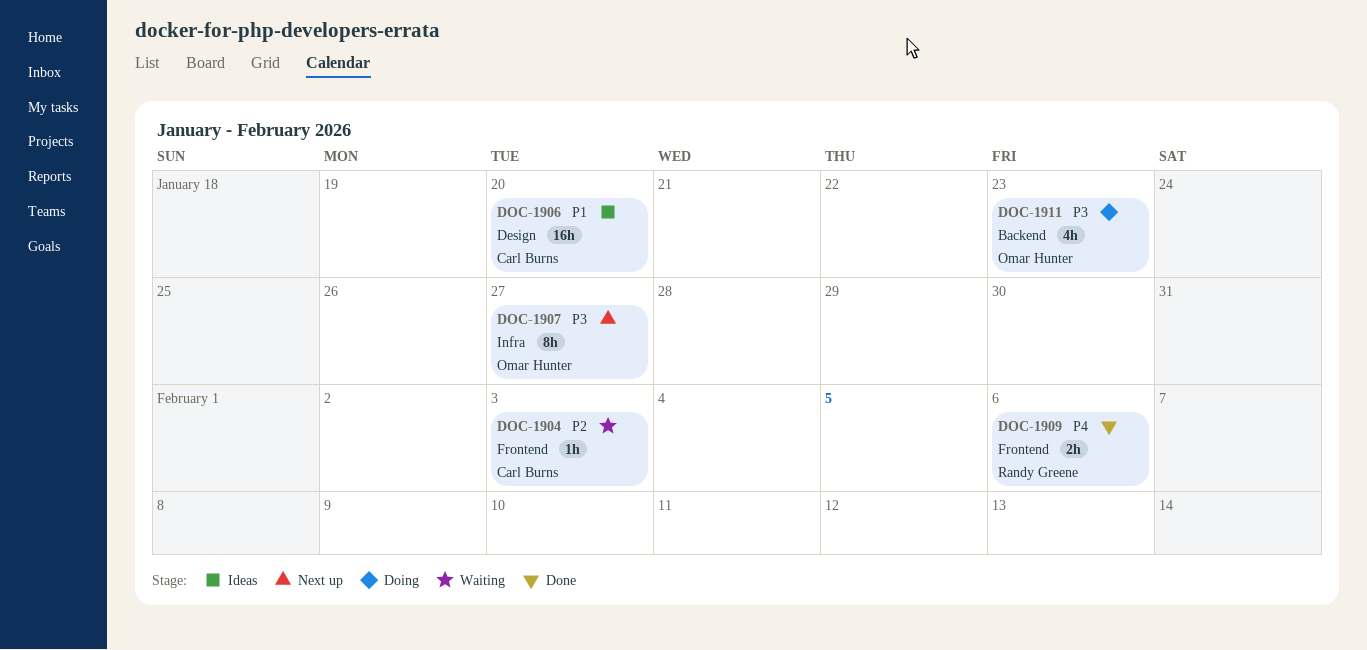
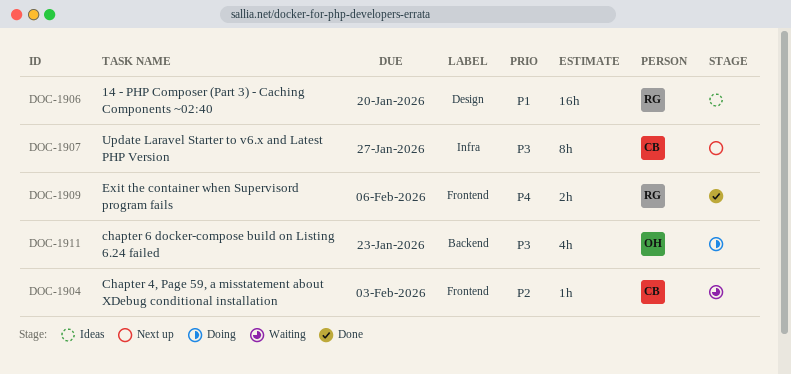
DOC-1906, owner: Carl Burns -> Randy Greene
DOC-1907, owner: Omar Hunter -> Carl Burns

